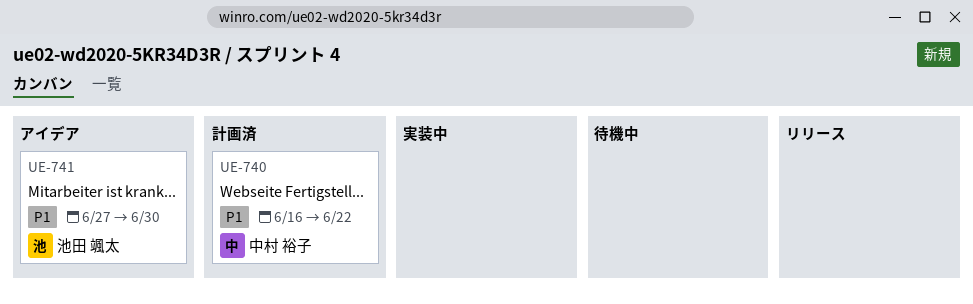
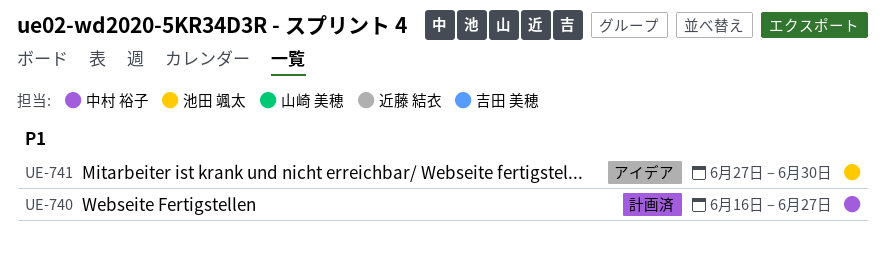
UE-740, due: Jun 22 -> Jun 27

